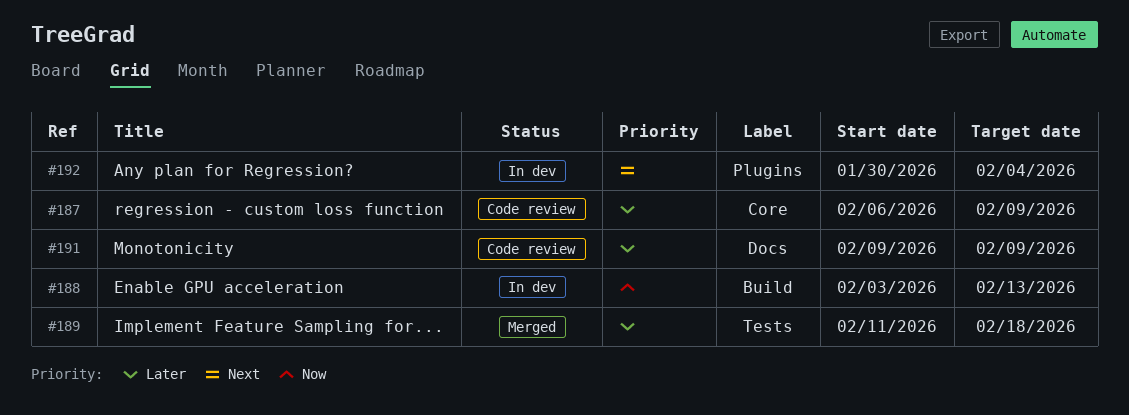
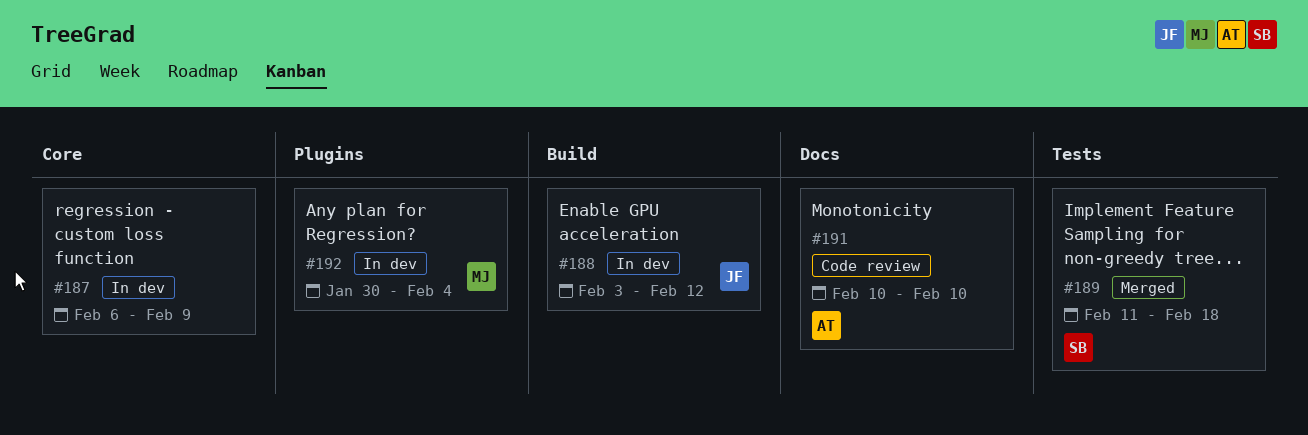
#187, status: Code review -> In dev
#188, due: Feb 13 -> Feb 12
#191, start: Feb 9 -> Feb 10
#191, due: Feb 9 -> Feb 10

